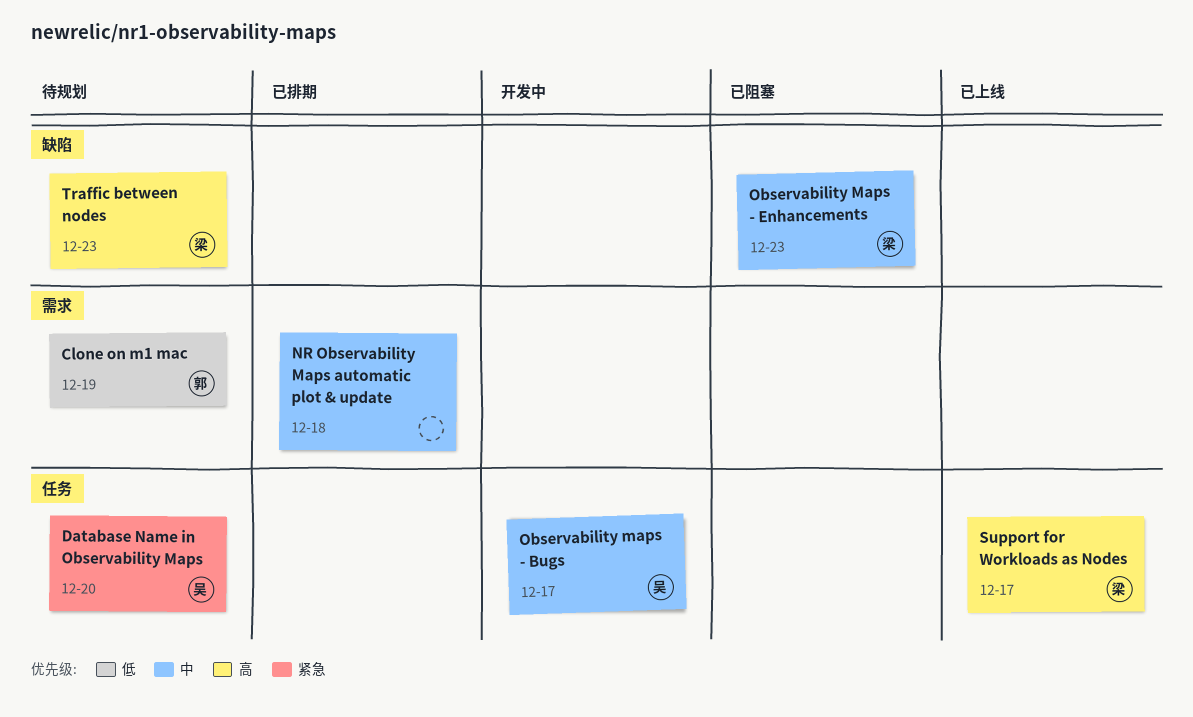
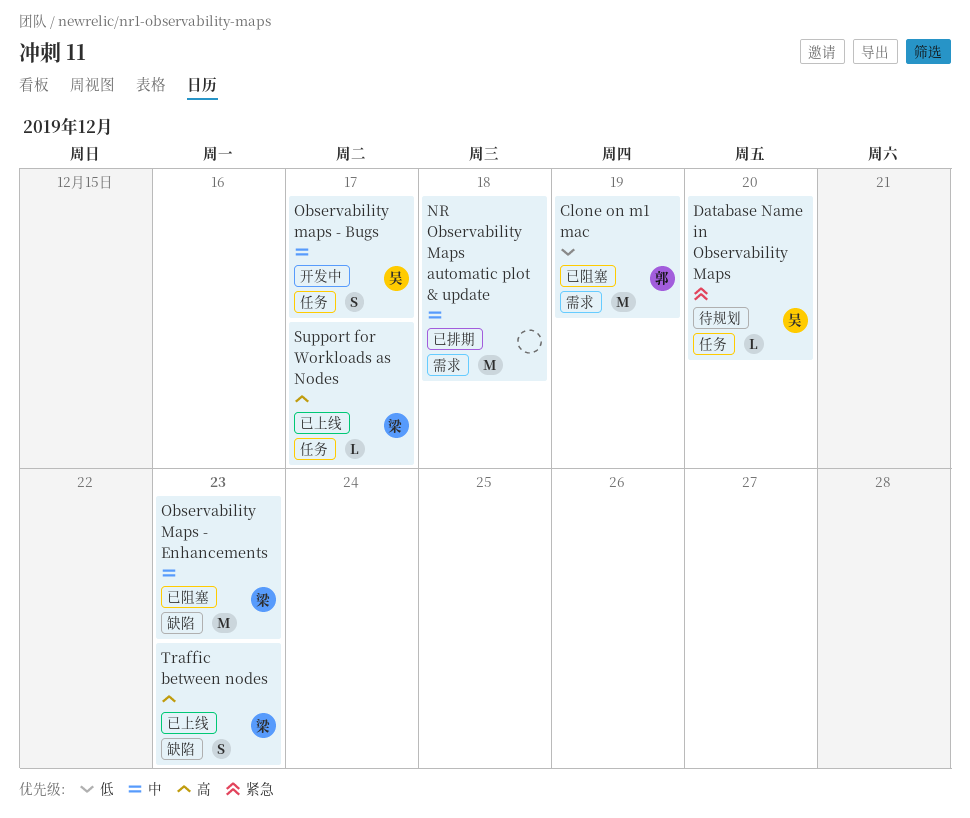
Clone on m1 mac, status: 待规划 -> 已阻塞
Traffic between nodes, status: 待规划 -> 已上线

